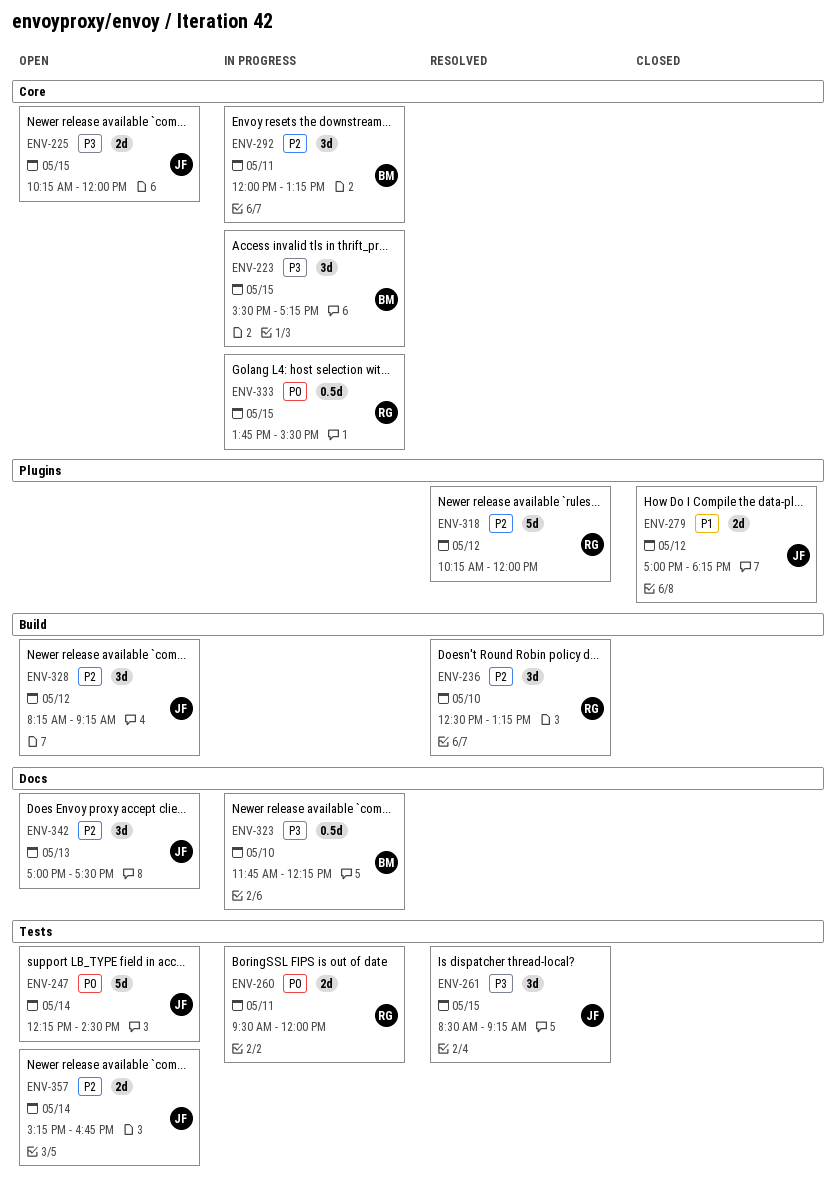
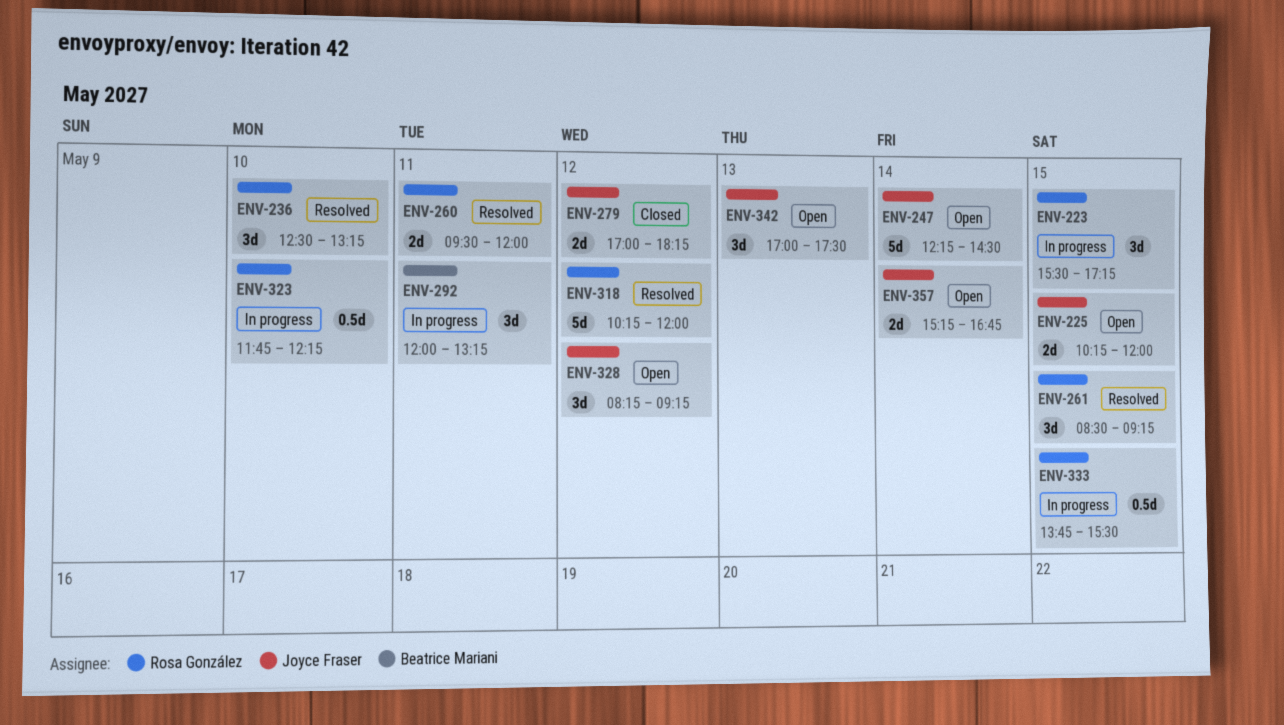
ENV-223, owner: Beatrice Mariani -> Rosa González
ENV-260, status: In progress -> Resolved
ENV-261, owner: Joyce Fraser -> Rosa González
ENV-323, owner: Beatrice Mariani -> Rosa González

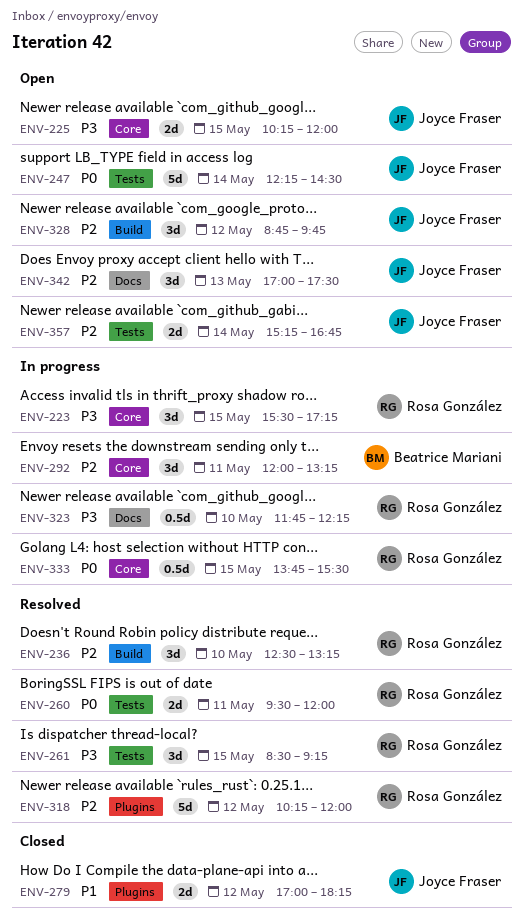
ENV-328, begins: 08:15 -> 08:45
ENV-328, ends: 09:15 -> 09:45

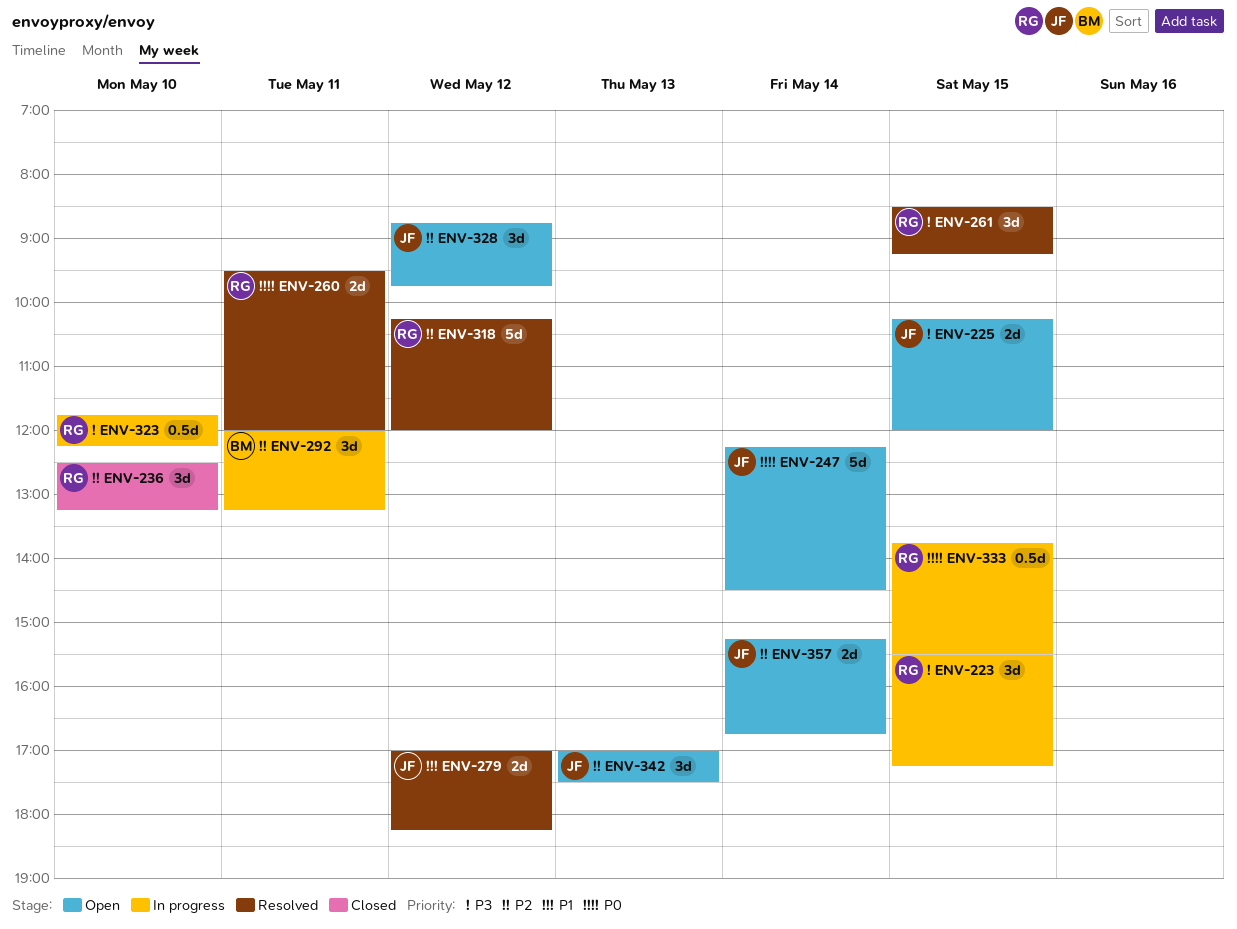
ENV-236, status: Resolved -> Closed
ENV-279, status: Closed -> Resolved

